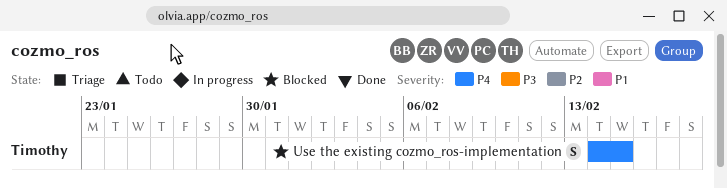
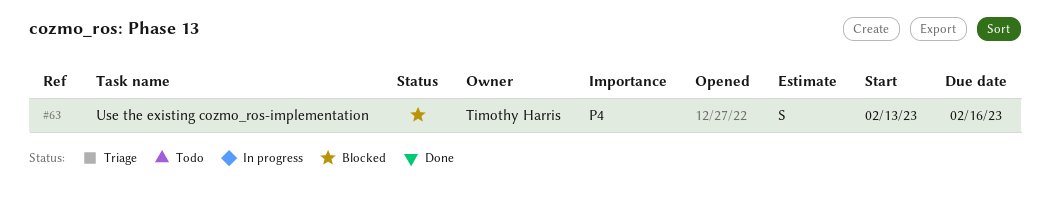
Use the existing cozmo_ros-implementation, start: Feb 14 -> Feb 13
Use the existing cozmo_ros-implementation, due: Feb 15 -> Feb 16

